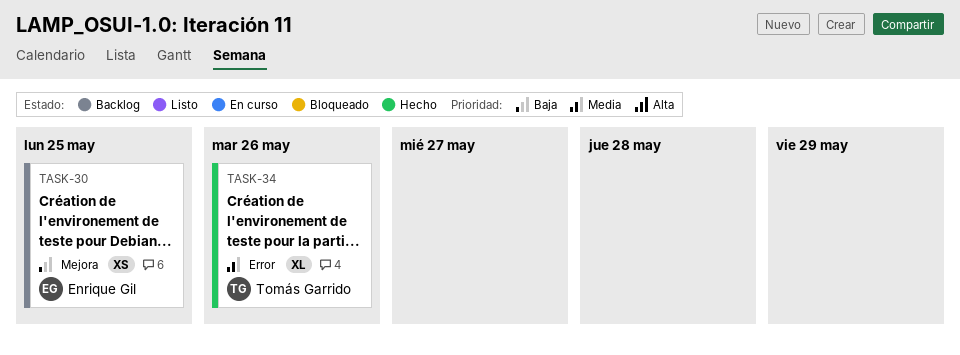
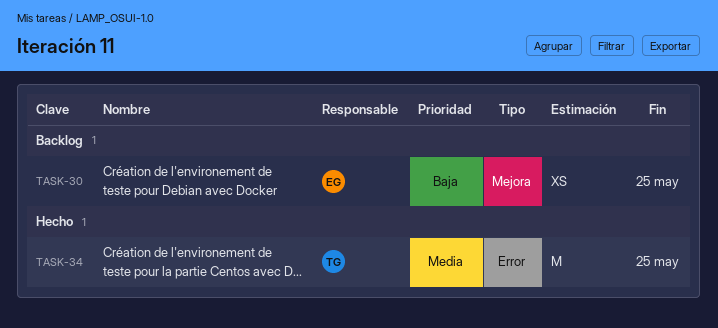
TASK-34, estimate: XL -> M
TASK-34, due: May 26 -> May 25

